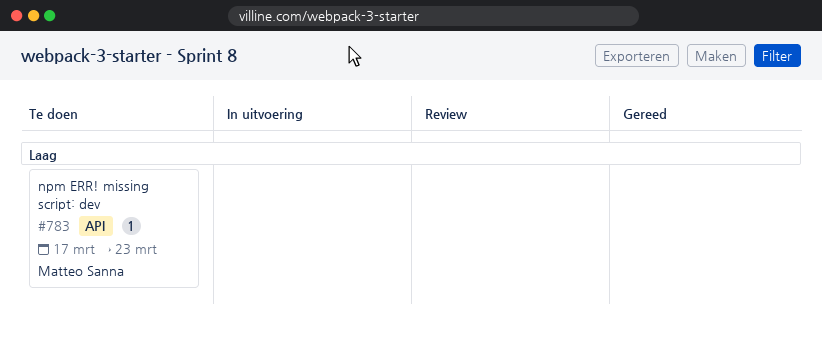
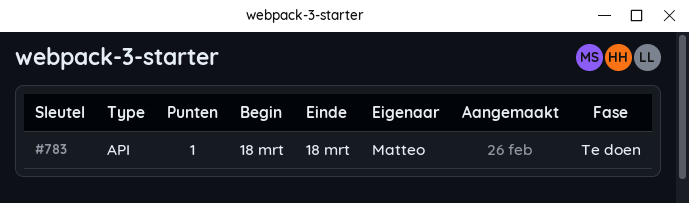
#783, start: Mar 17 -> Mar 18
#783, due: Mar 23 -> Mar 18

